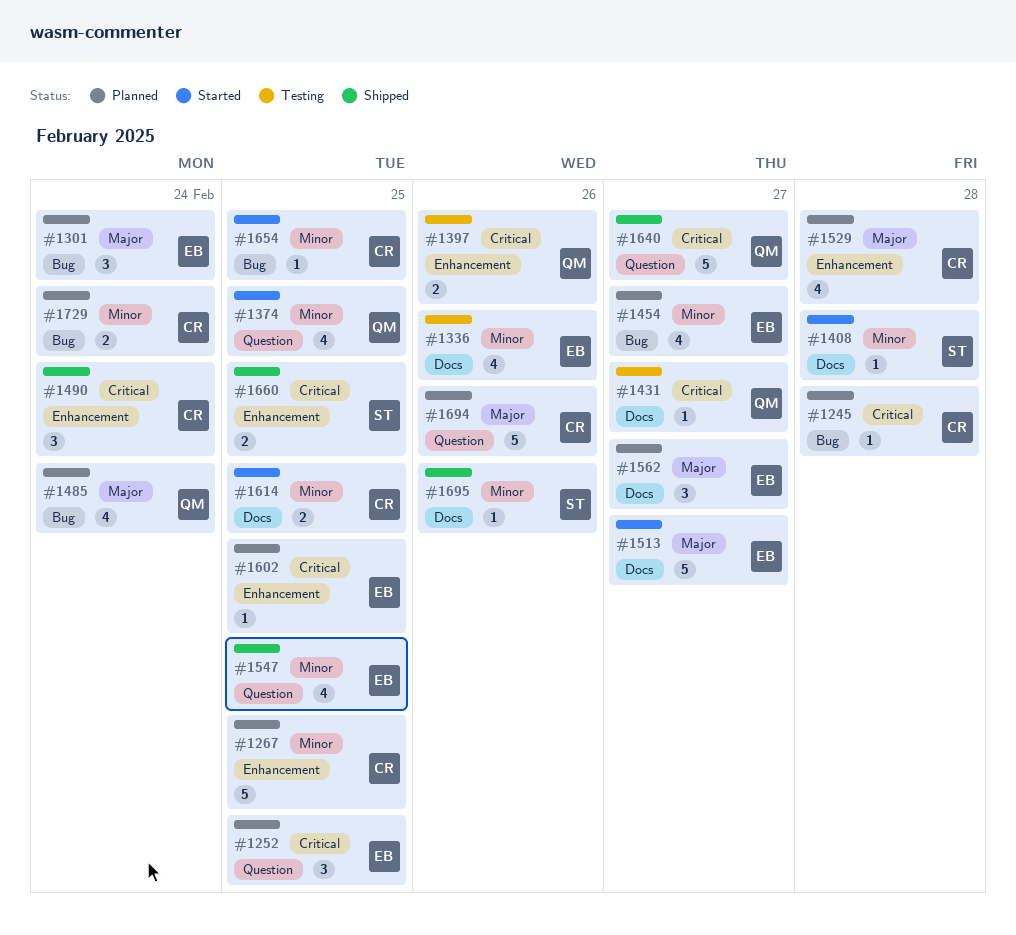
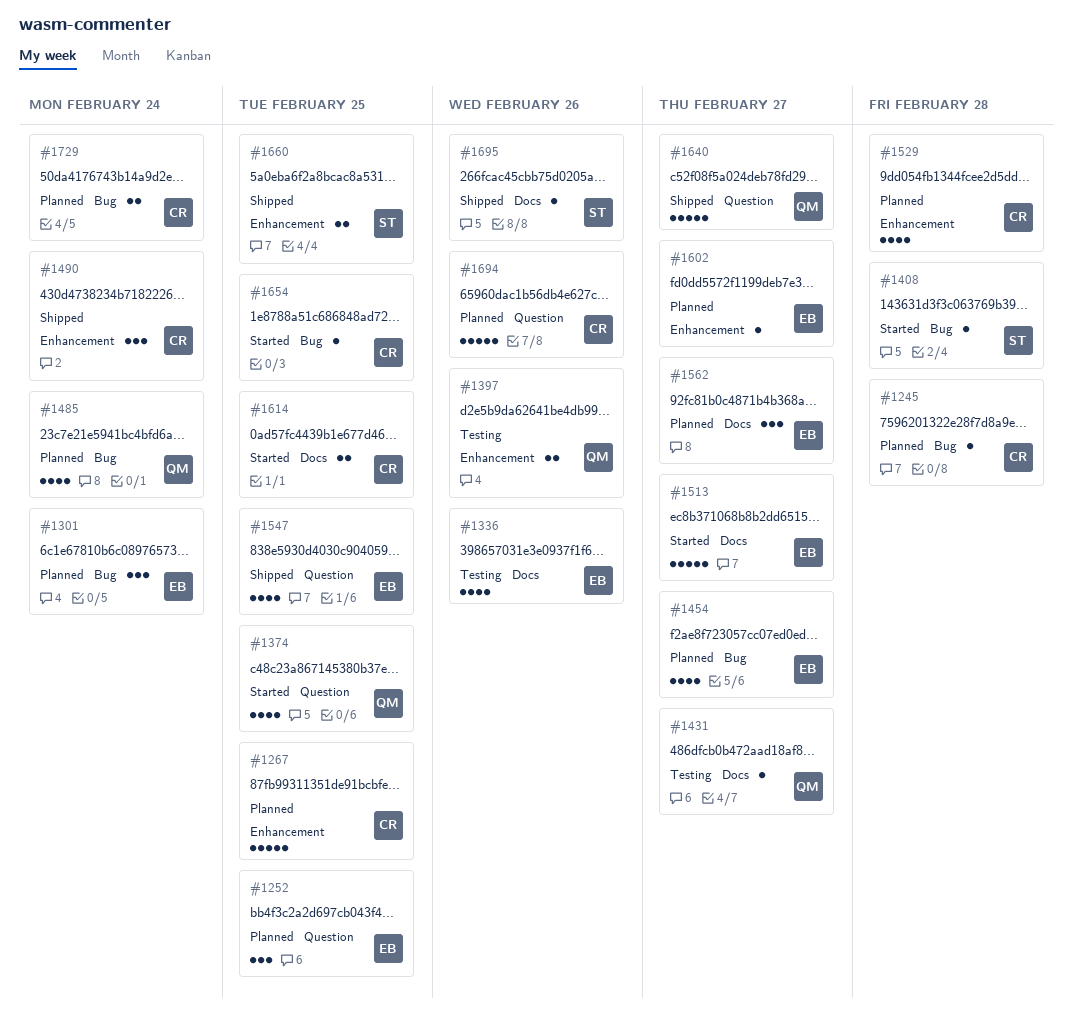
#1408, label: Docs -> Bug
#1602, due: Feb 25 -> Feb 27

